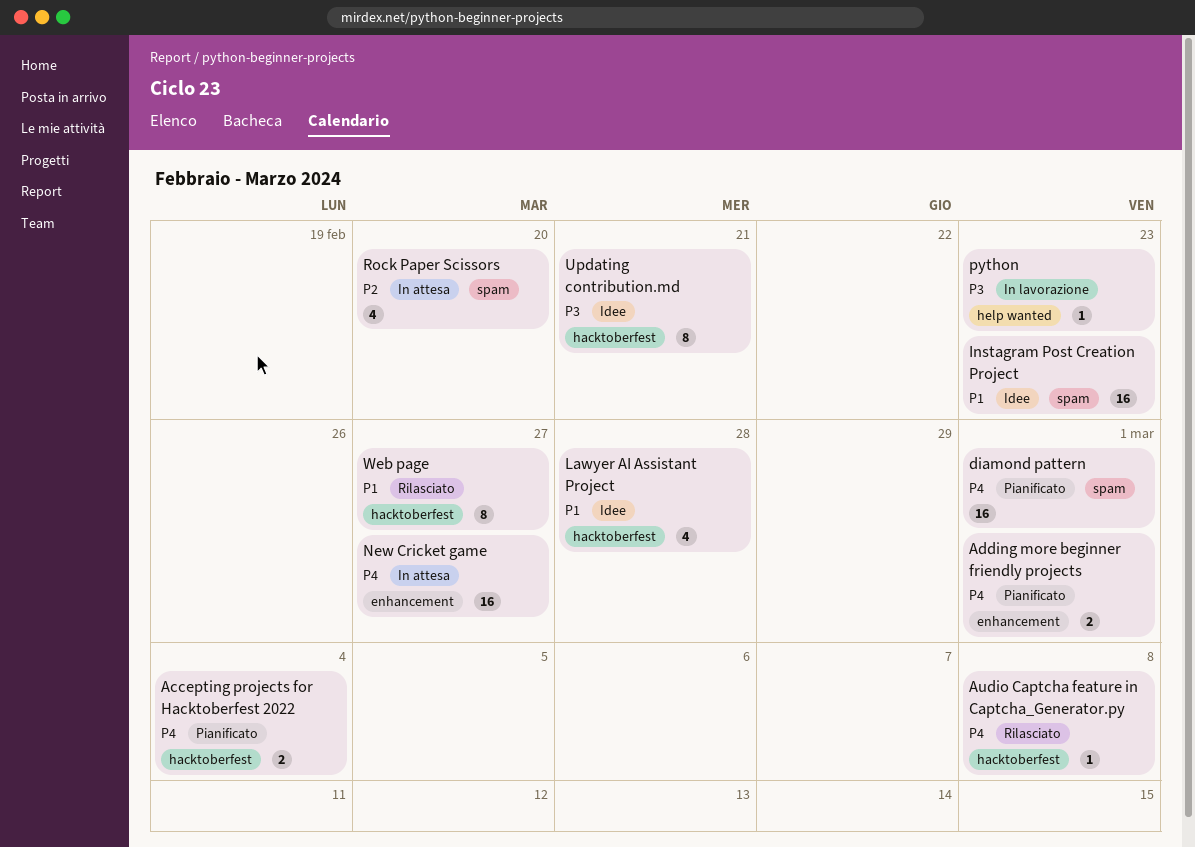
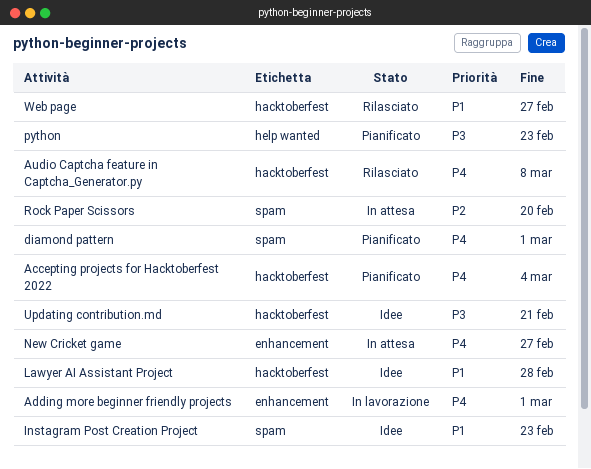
Adding more beginner friendly projects, status: Pianificato -> In lavorazione
python, status: In lavorazione -> Pianificato

